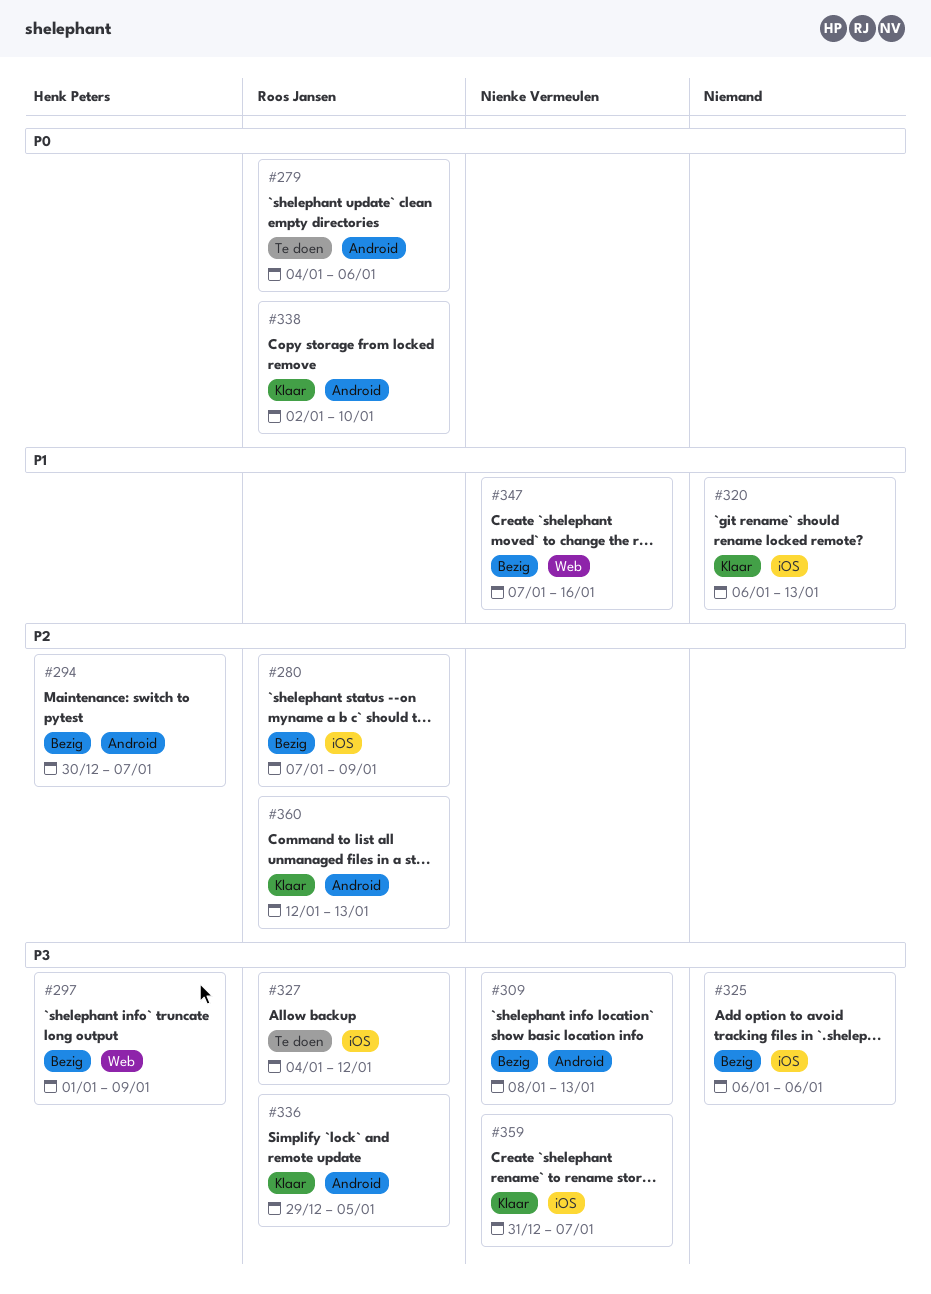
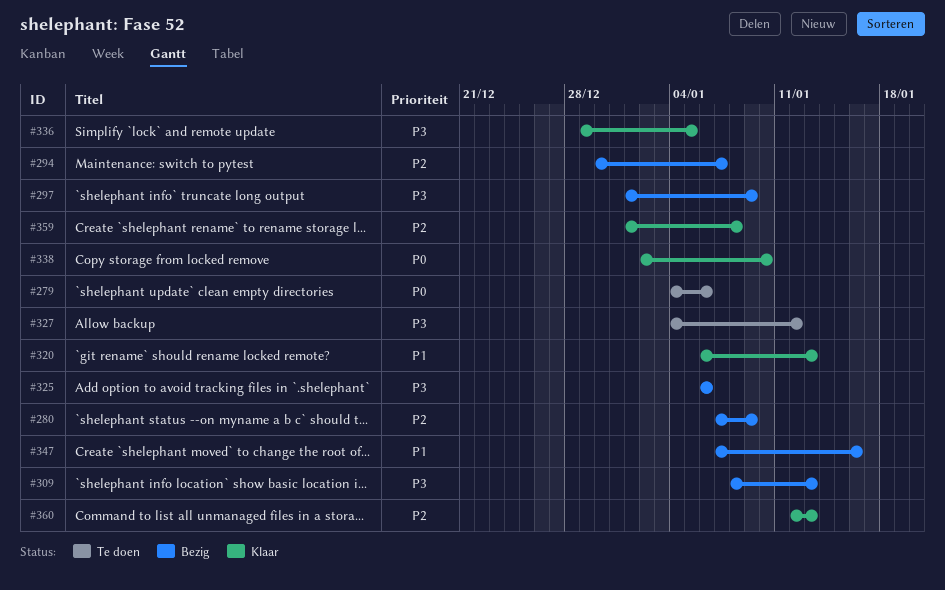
#359, priority: P3 -> P2
#359, start: Dec 31 -> Jan 1
#359, due: Jan 7 -> Jan 8

